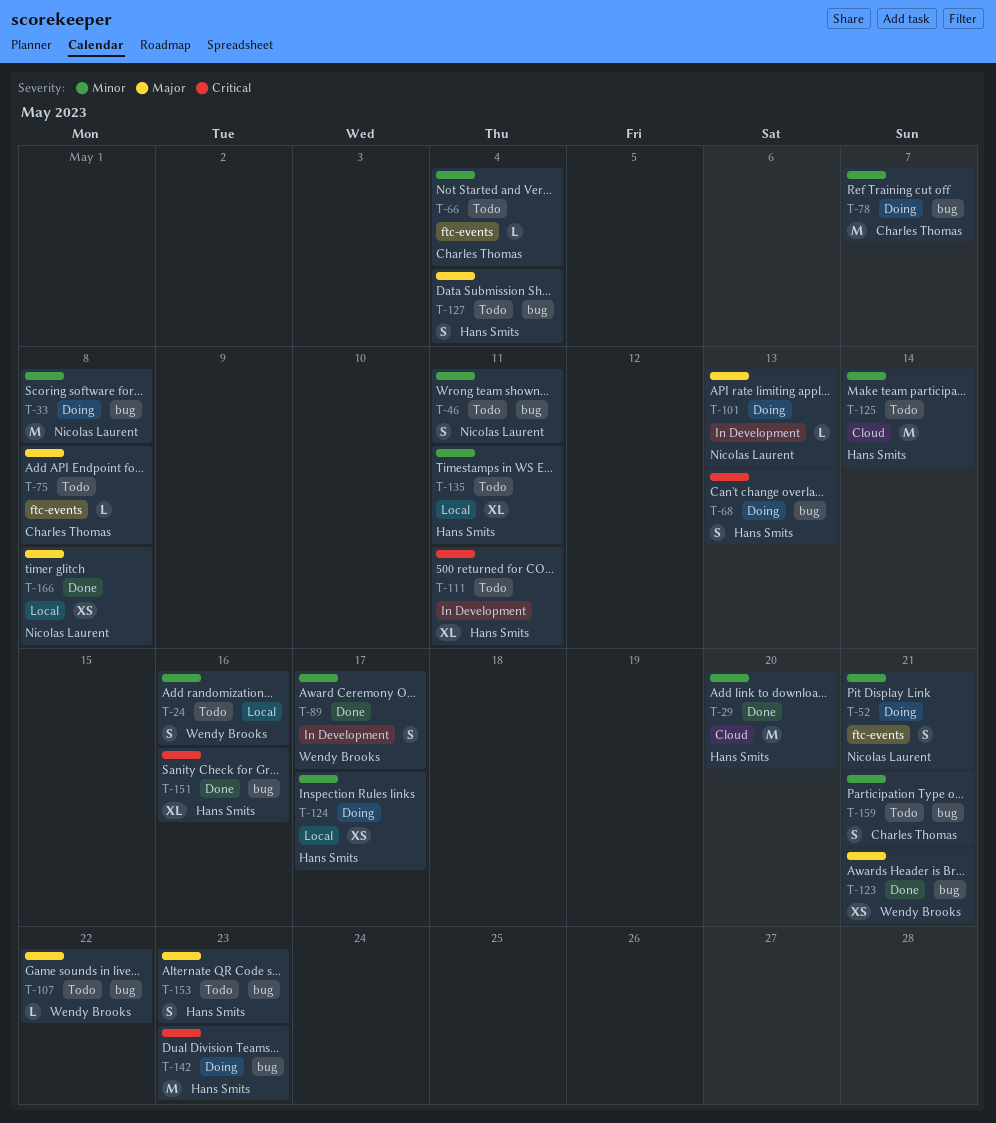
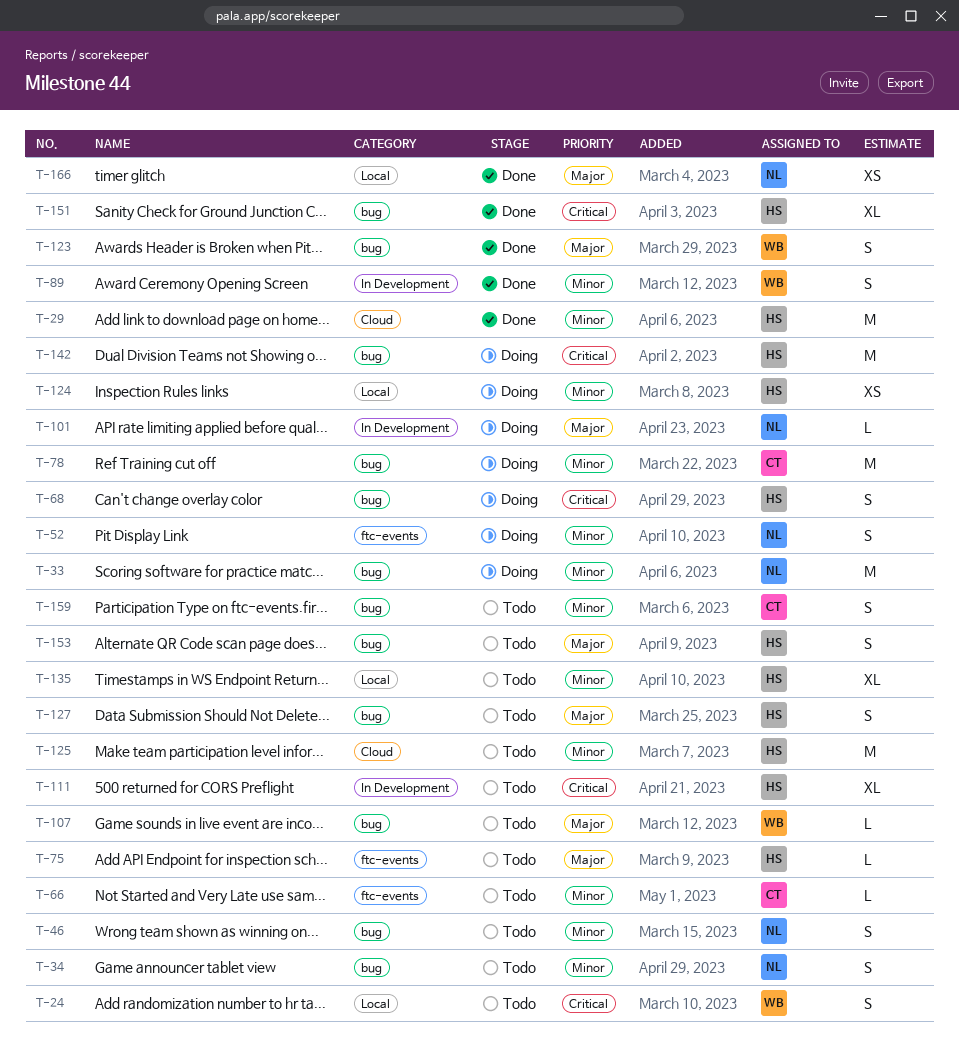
T-24, priority: Minor -> Critical
T-34: none -> present
T-75, owner: Charles Thomas -> Hans Smits
T-123, estimate: XS -> S

